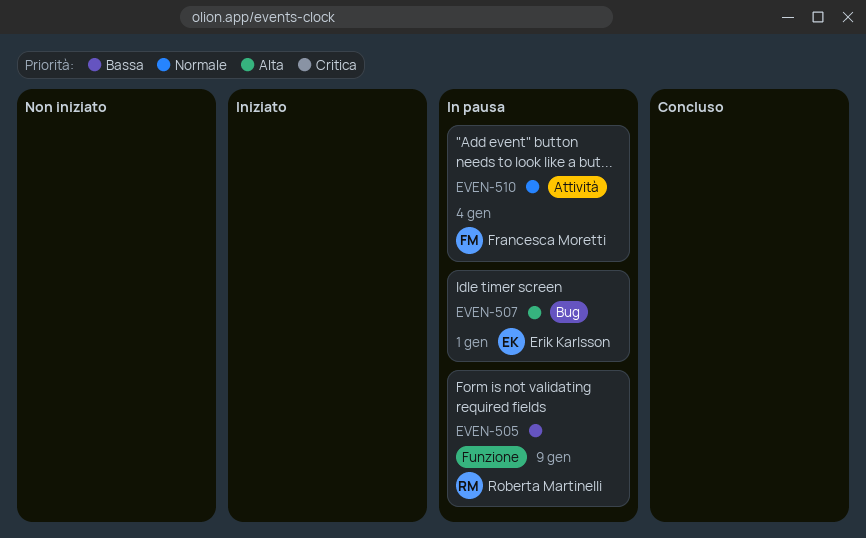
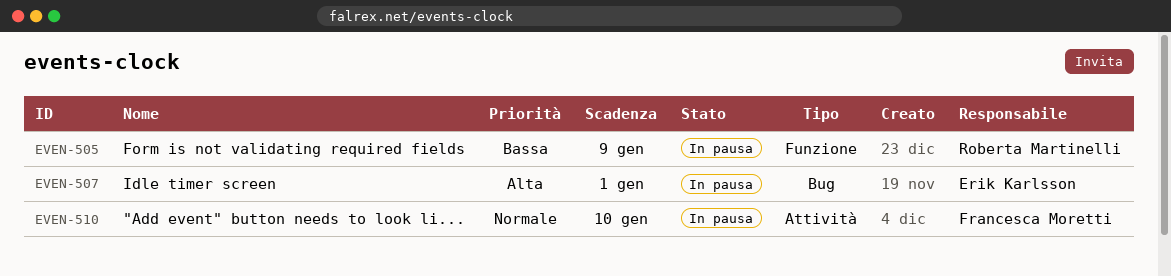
EVEN-510, due: Jan 4 -> Jan 10

